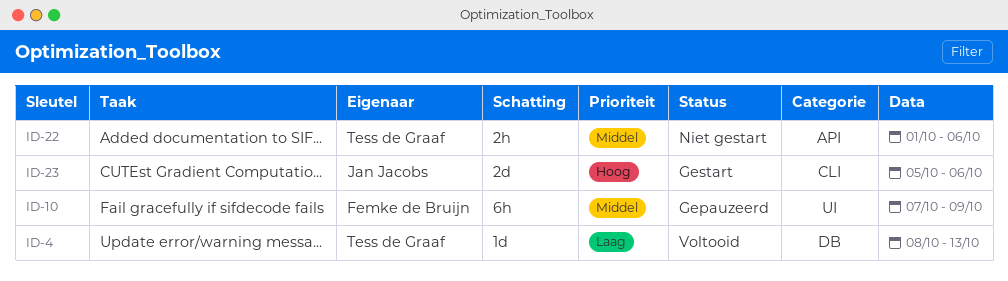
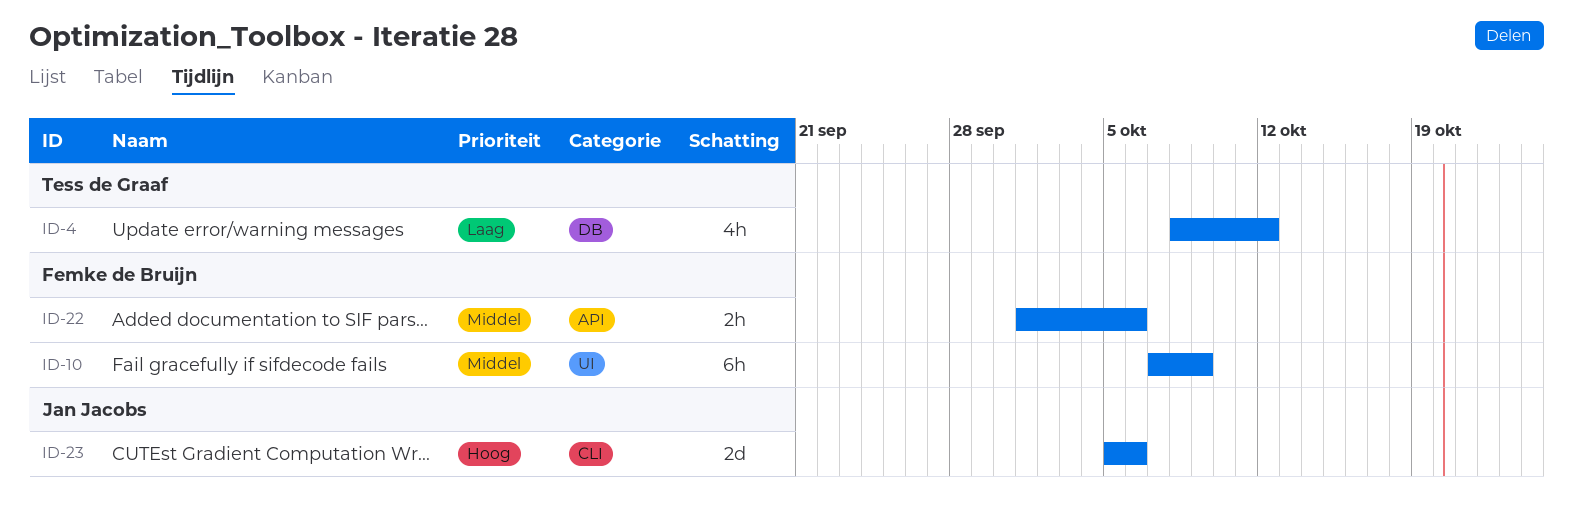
ID-4, estimate: 1d -> 4h
ID-4, due: Oct 13 -> Oct 12
ID-22, owner: Tess de Graaf -> Femke de Bruijn

